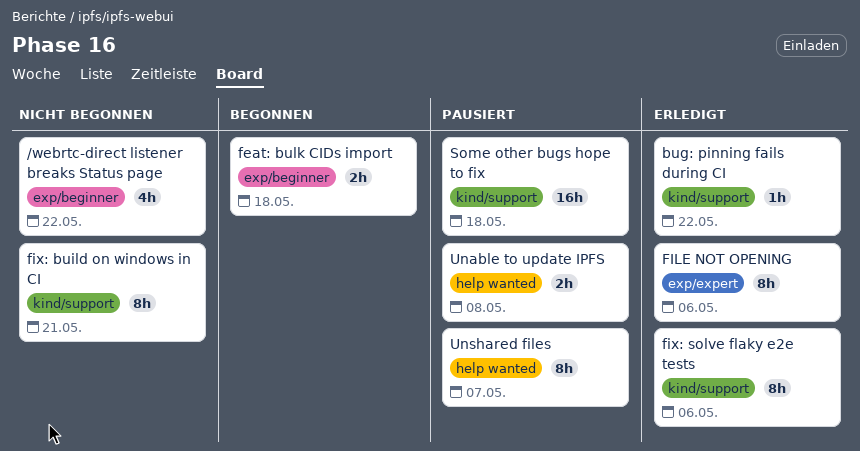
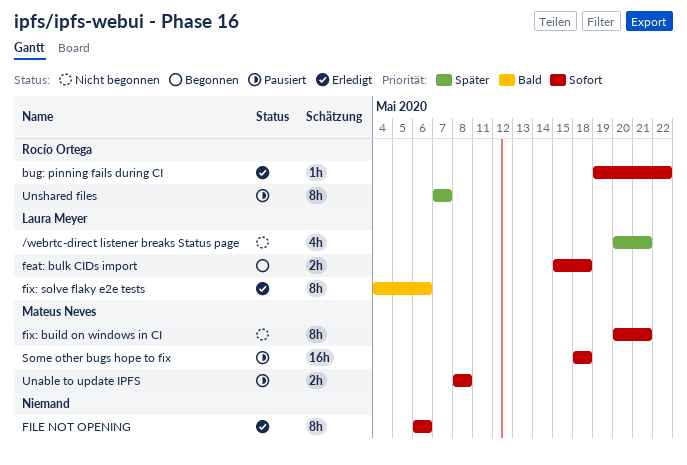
/webrtc-direct listener breaks Status page, due: May 22 -> May 21

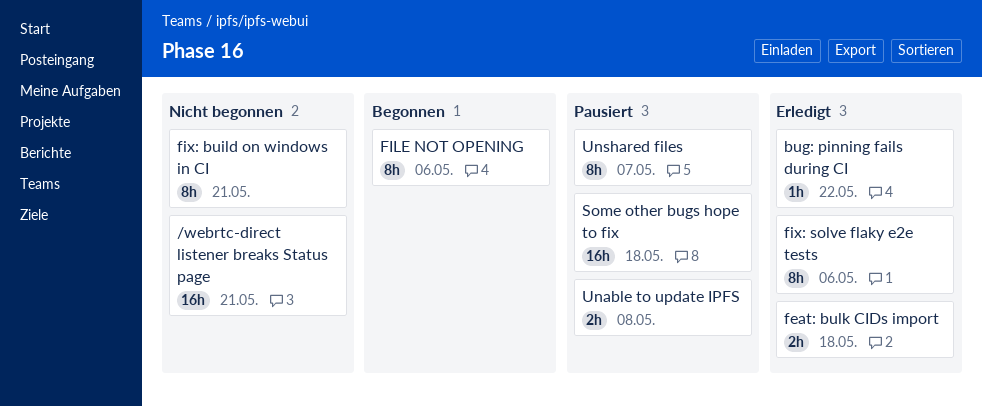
/webrtc-direct listener breaks Status page, estimate: 4h -> 16h
feat: bulk CIDs import, status: Begonnen -> Erledigt
FILE NOT OPENING, status: Erledigt -> Begonnen

